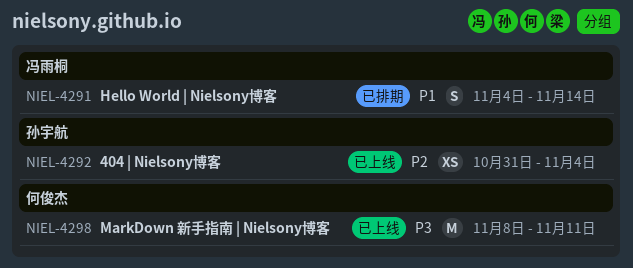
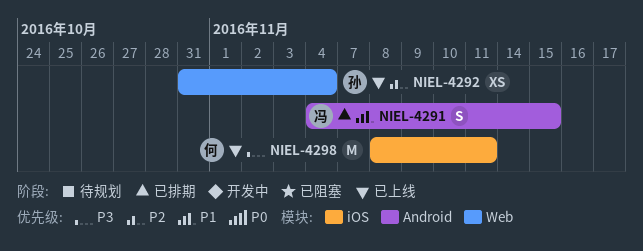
NIEL-4291, due: Nov 14 -> Nov 15

